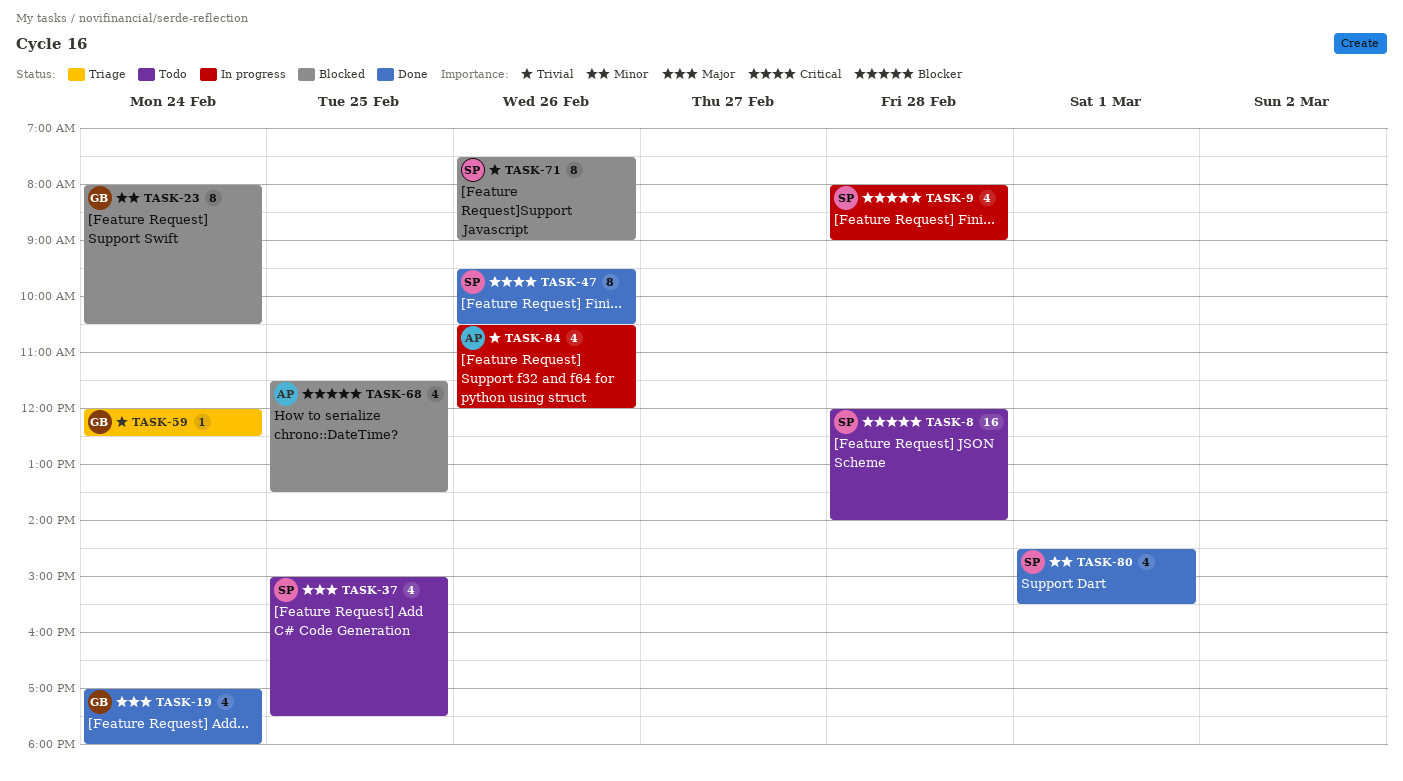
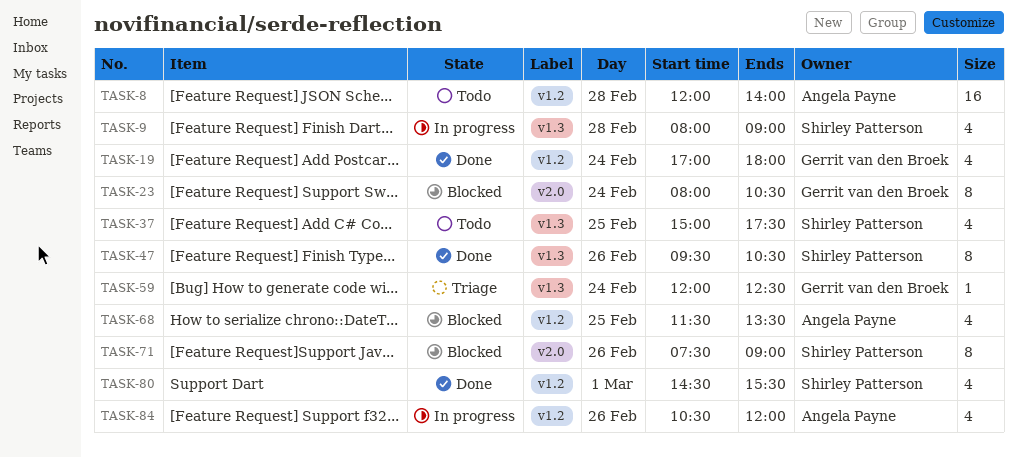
TASK-8, owner: Shirley Patterson -> Angela Payne

